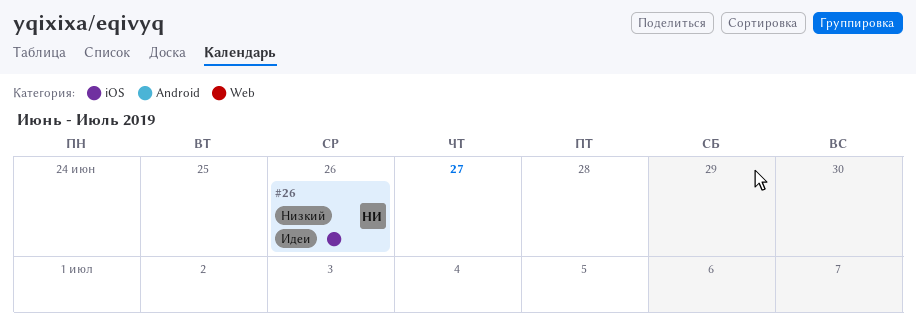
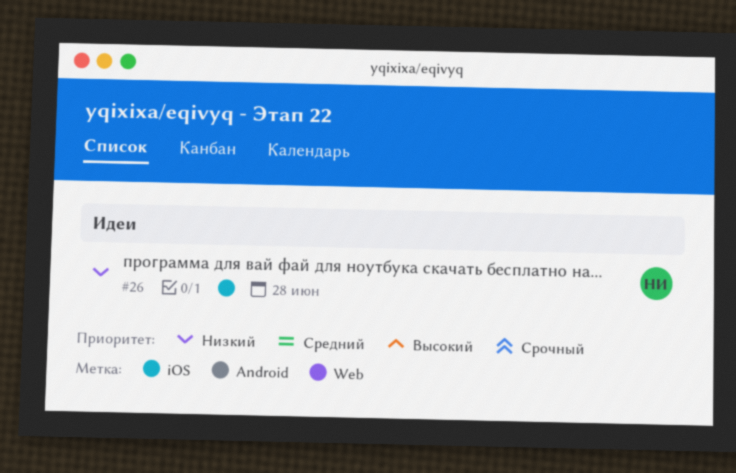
#26, due: Jun 26 -> Jun 28

